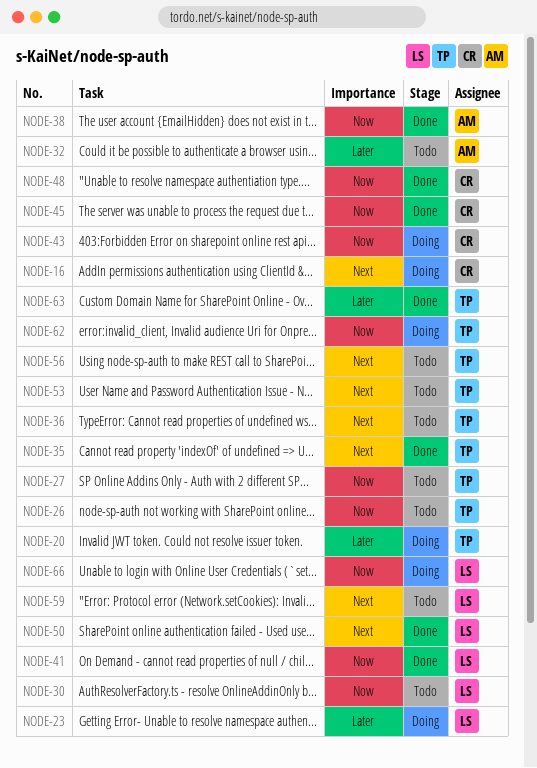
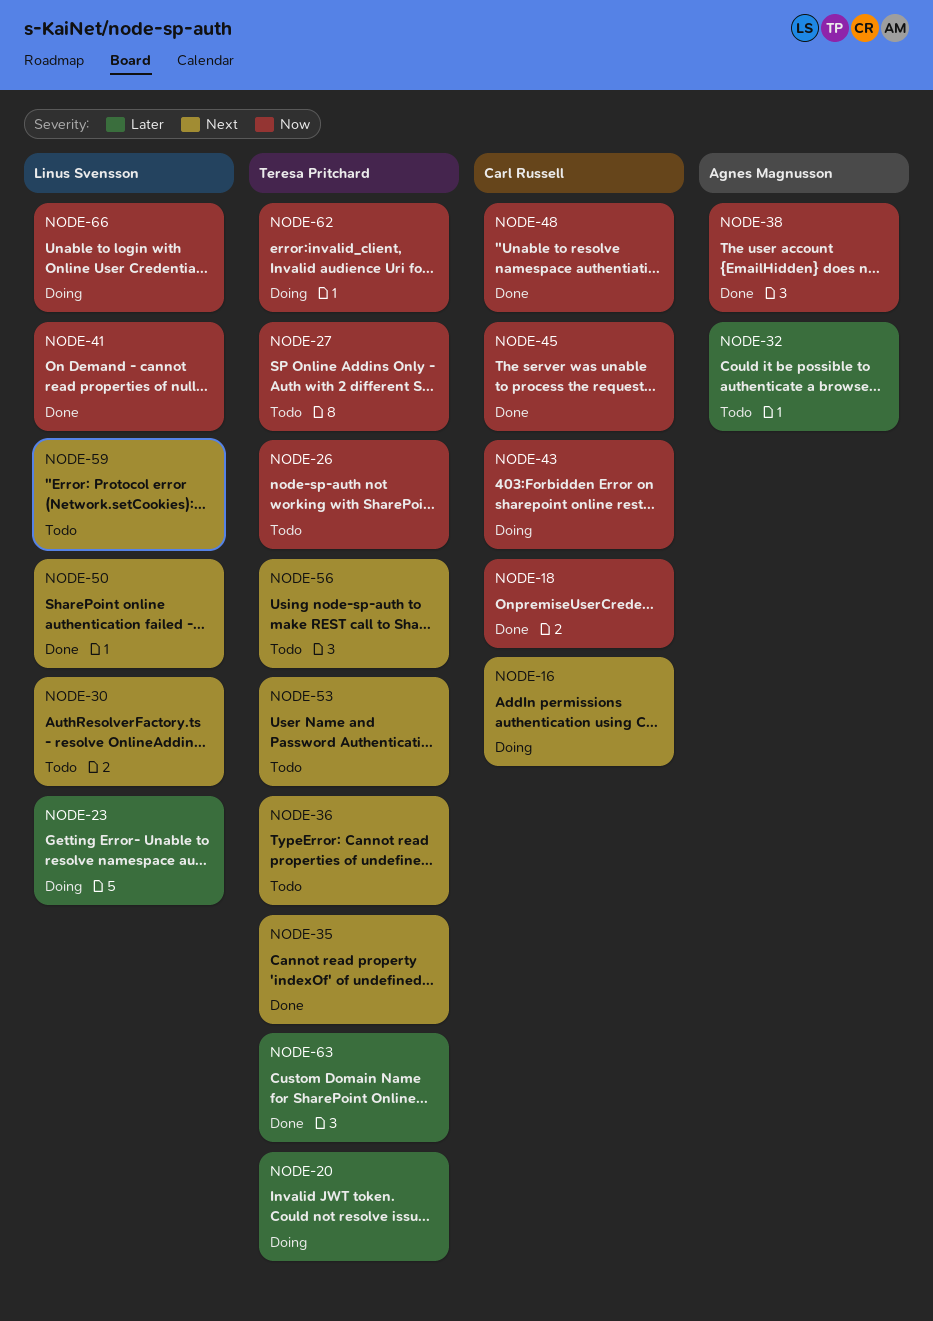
NODE-18: none -> present
NODE-30, priority: Now -> Next

